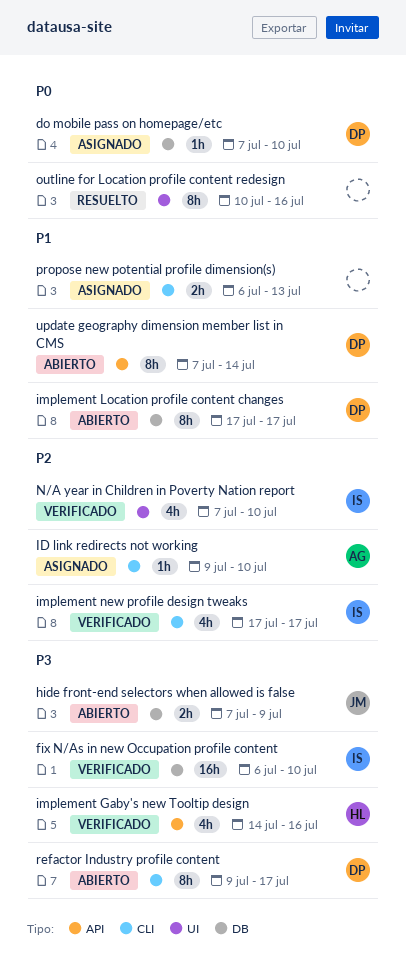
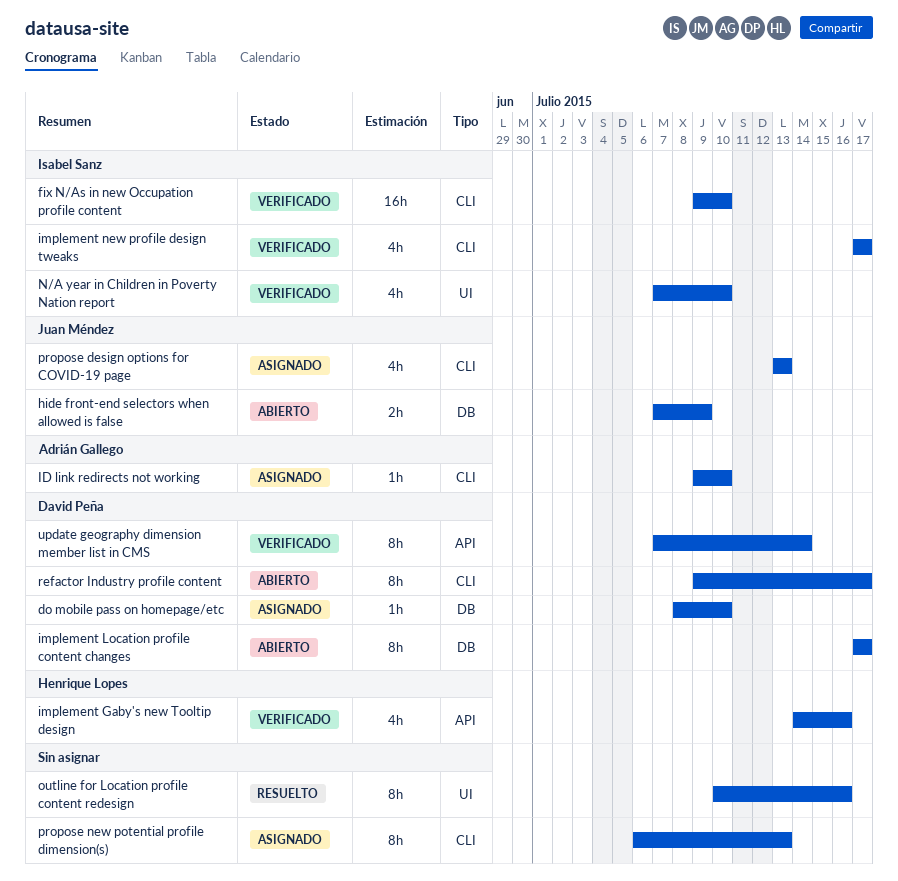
do mobile pass on homepage/etc, start: Jul 7 -> Jul 8
fix N/As in new Occupation profile content, label: DB -> CLI
fix N/As in new Occupation profile content, start: Jul 6 -> Jul 9
propose design options for COVID-19 page: none -> present
propose new potential profile dimension(s), estimate: 2h -> 8h
update geography dimension member list in CMS, status: Abierto -> Verificado

